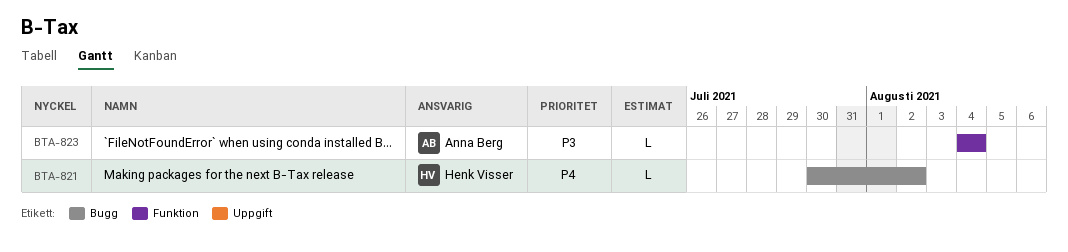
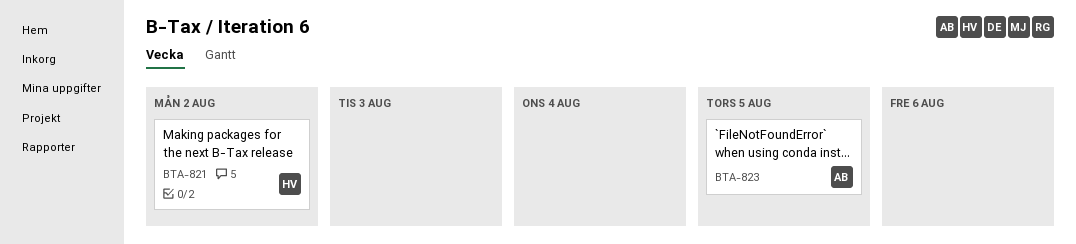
BTA-823, due: Aug 4 -> Aug 5

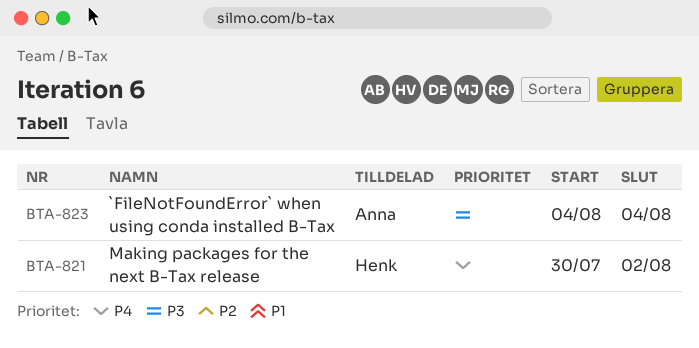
BTA-823, due: Aug 5 -> Aug 4

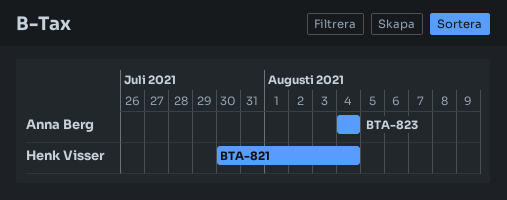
BTA-821, due: Aug 2 -> Aug 4

